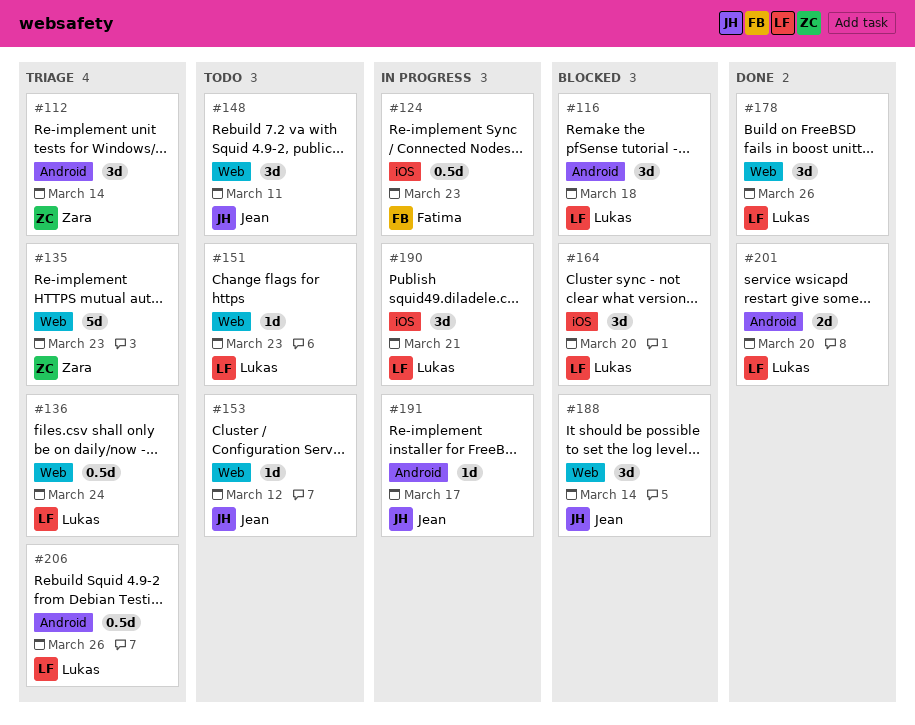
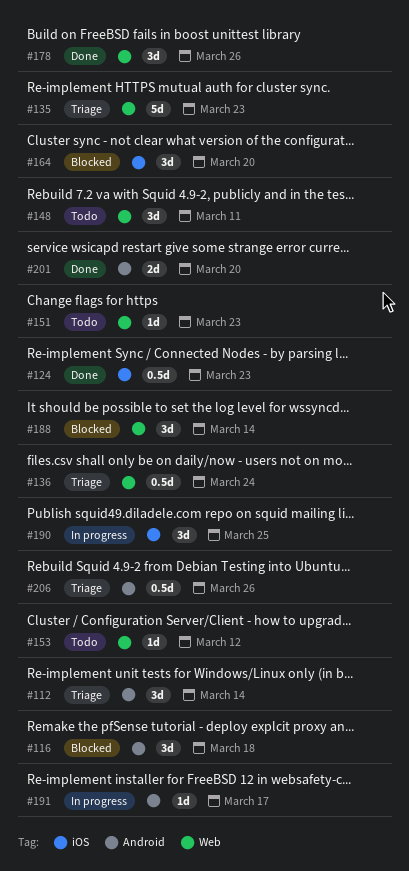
#124, status: In progress -> Done
#190, due: Mar 21 -> Mar 25

